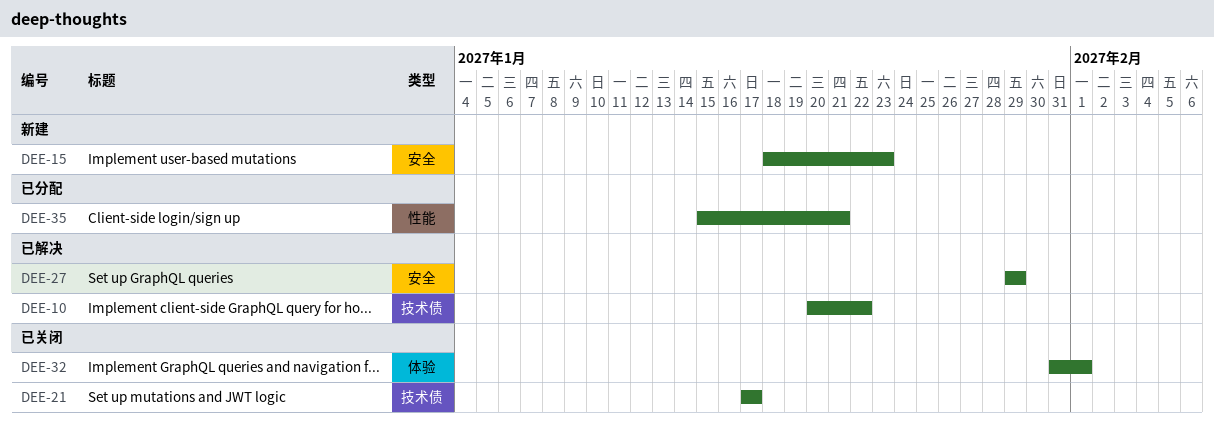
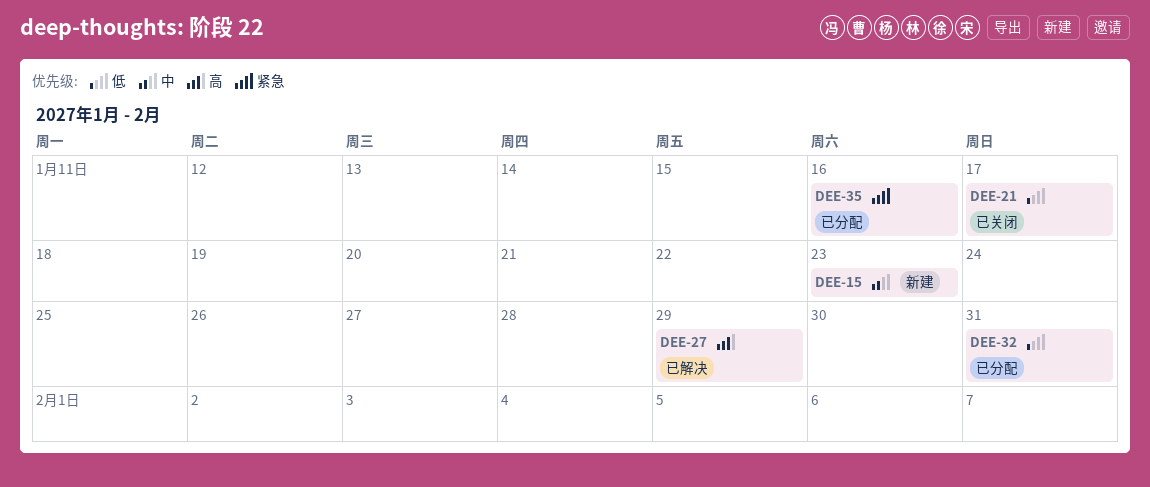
DEE-10: present -> none
DEE-32, status: 已关闭 -> 已分配
DEE-32, due: Feb 1 -> Jan 31
DEE-35, due: Jan 21 -> Jan 16

